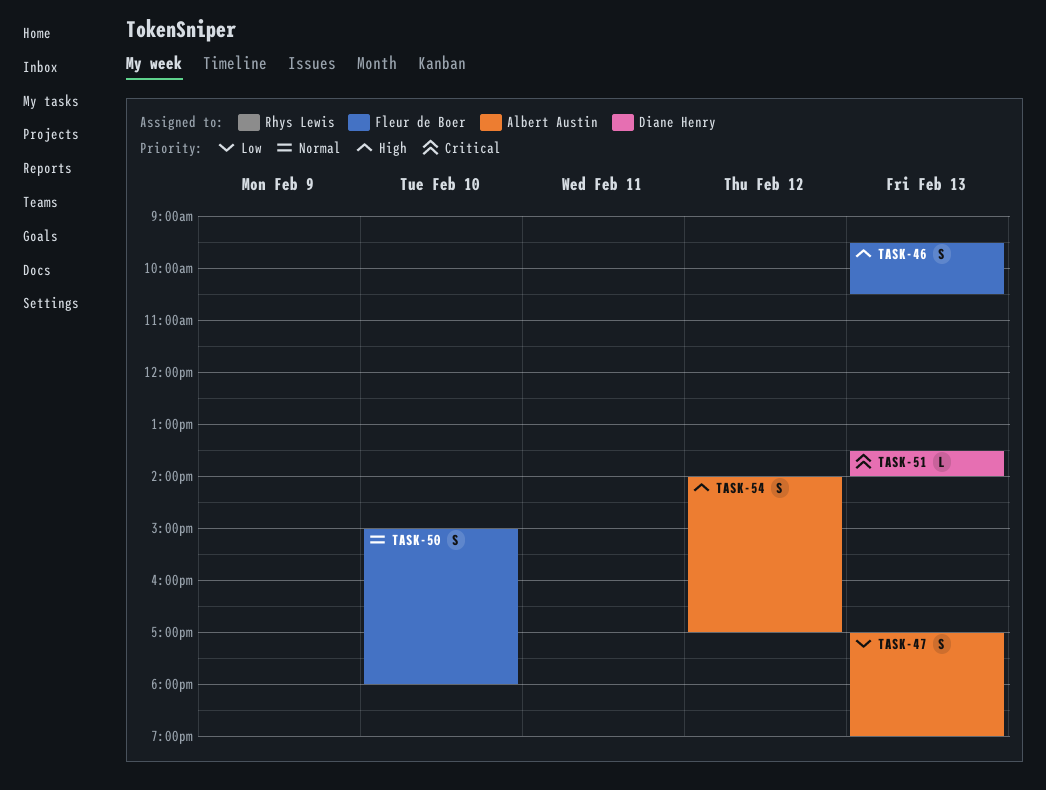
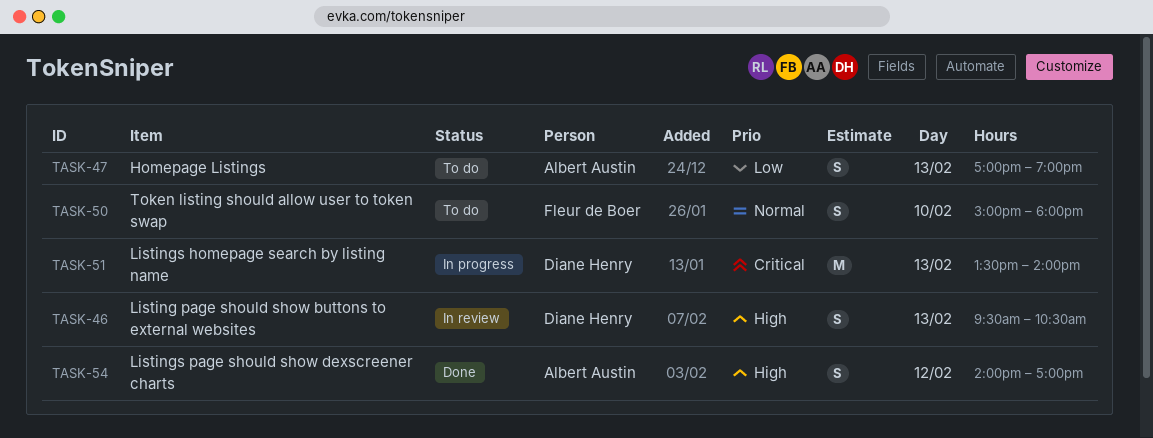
TASK-46, owner: Fleur de Boer -> Diane Henry
TASK-51, estimate: L -> M

